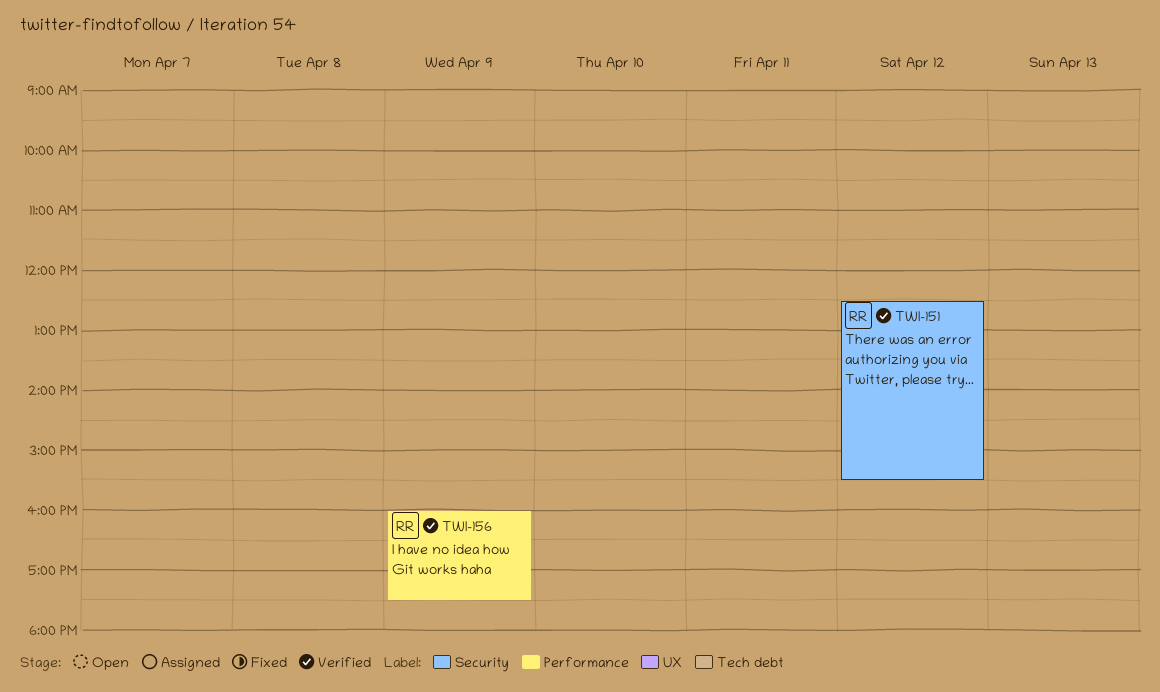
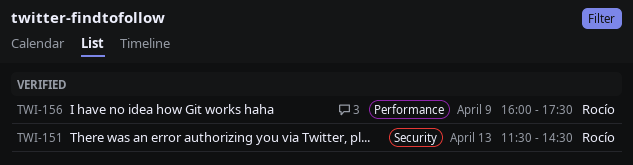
TWI-151, day: Apr 12 -> Apr 13
TWI-151, begins: 12:30 -> 11:30
TWI-151, ends: 15:30 -> 14:30

